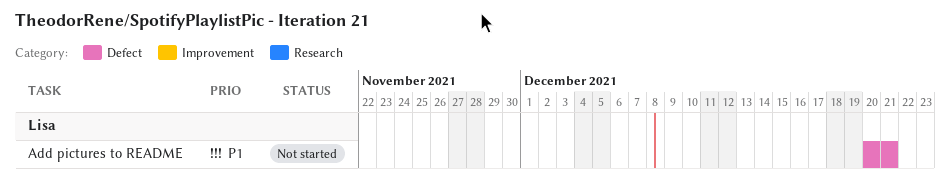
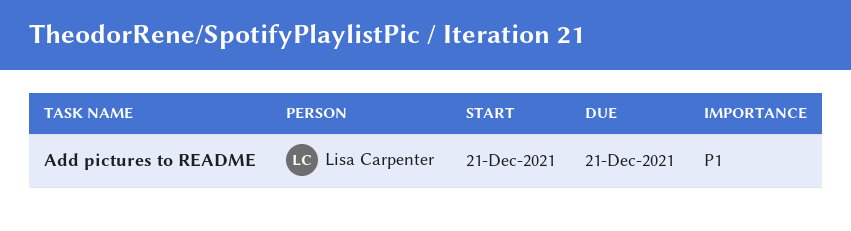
Add pictures to README, start: Dec 20 -> Dec 21

